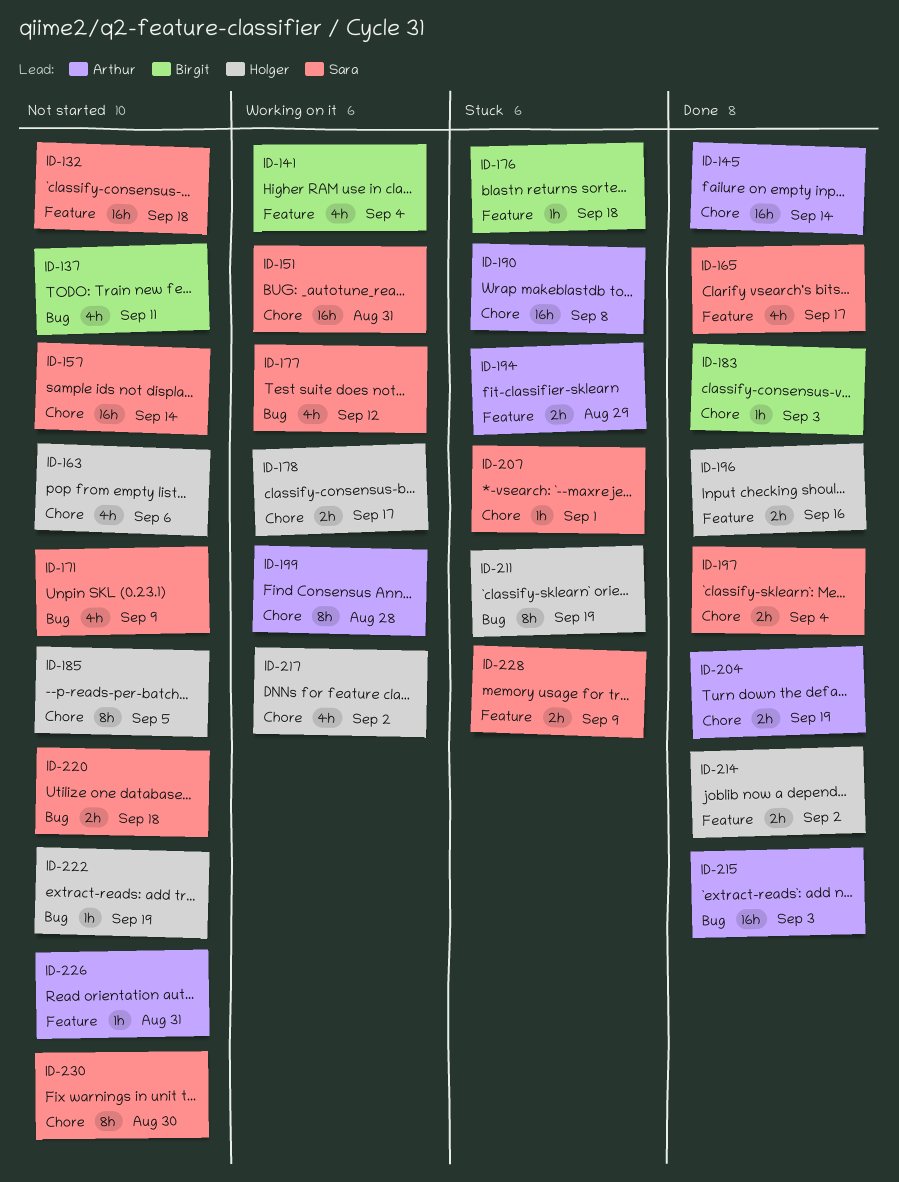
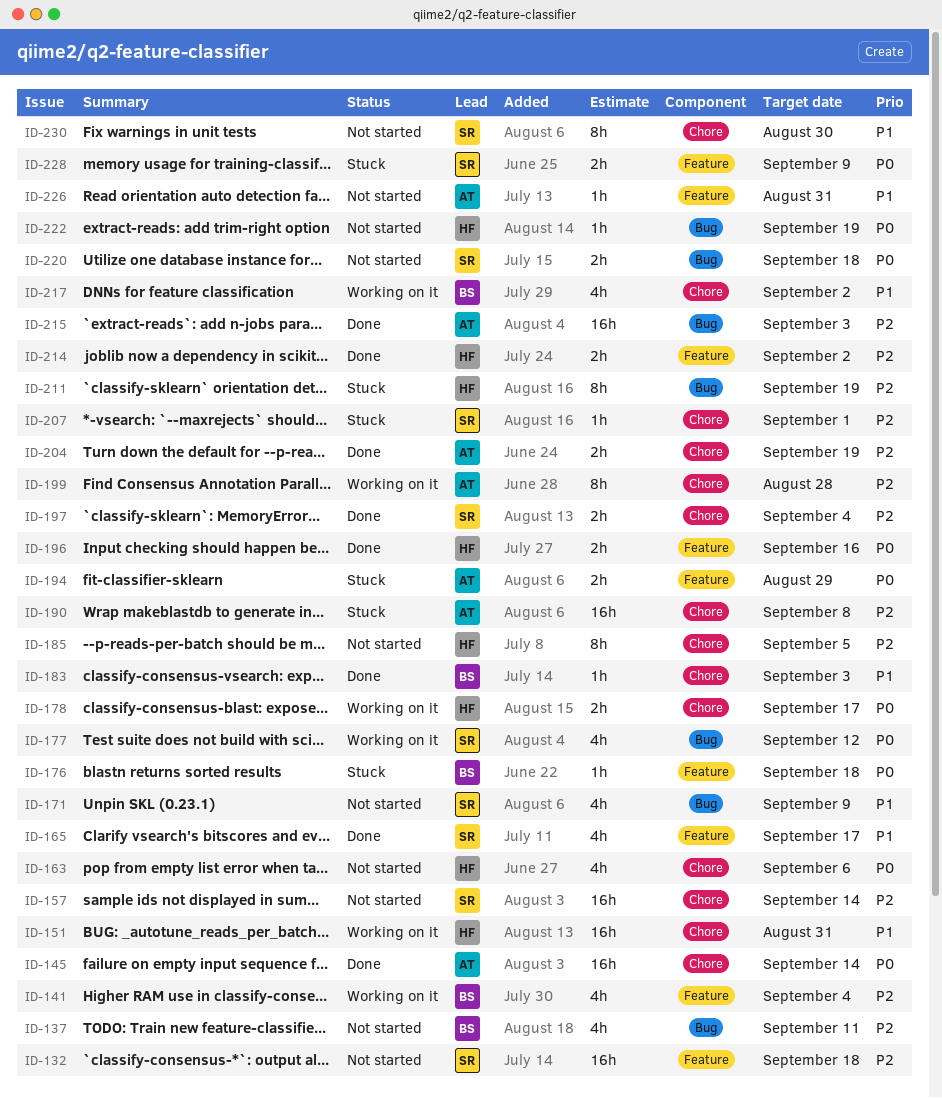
ID-151, owner: Sara -> Holger
ID-217, owner: Holger -> Birgit

